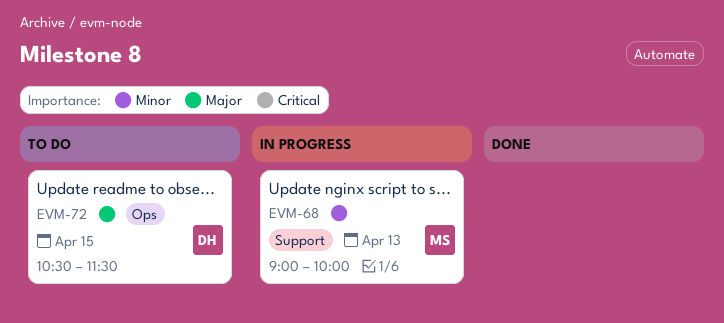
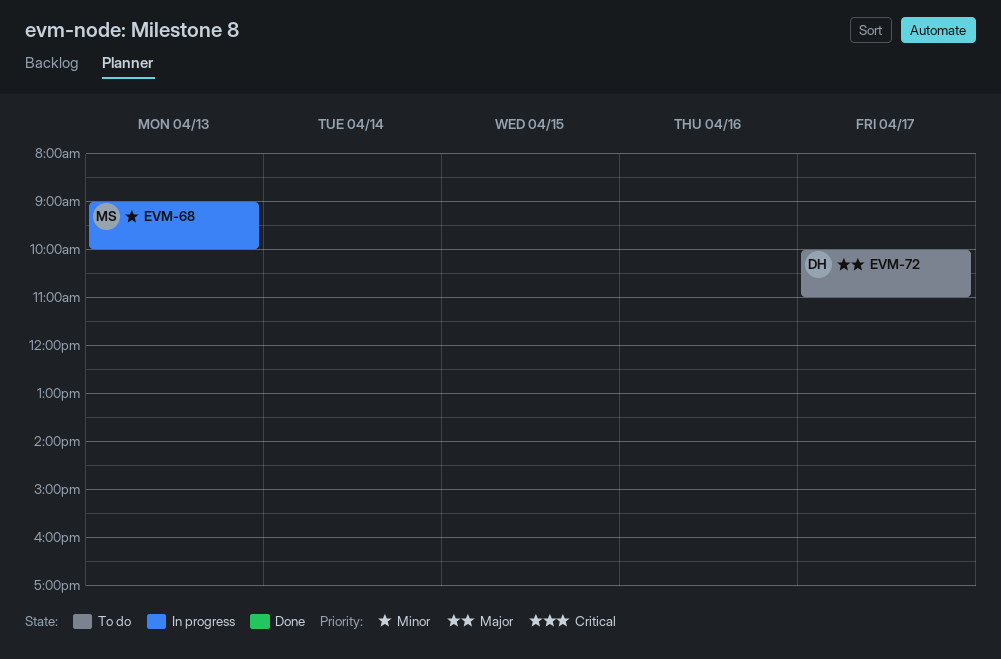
EVM-72, day: Apr 15 -> Apr 17
EVM-72, begins: 10:30 -> 10:00
EVM-72, ends: 11:30 -> 11:00

